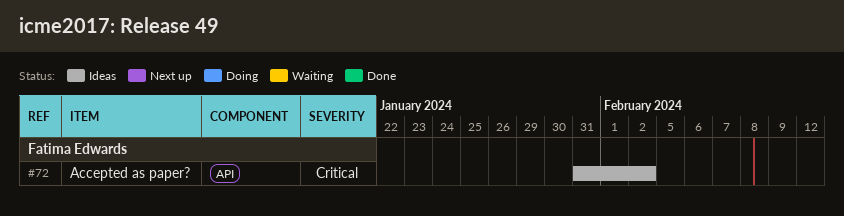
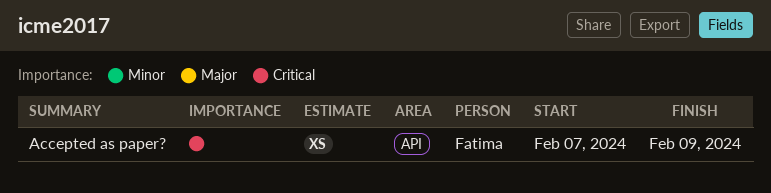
Accepted as paper?, start: Jan 31 -> Feb 7
Accepted as paper?, due: Feb 2 -> Feb 9

